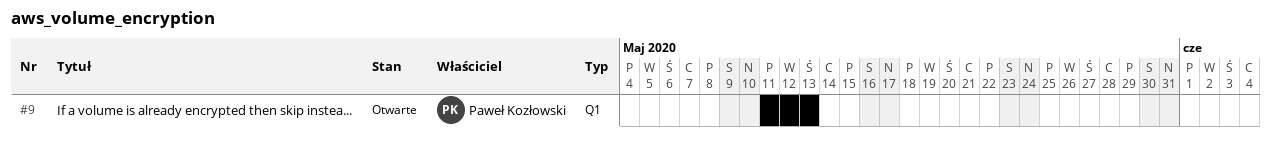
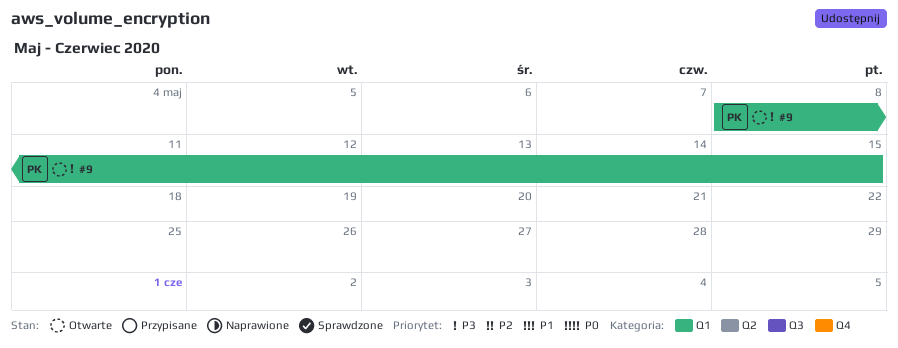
#9, start: May 11 -> May 8
#9, due: May 13 -> May 15

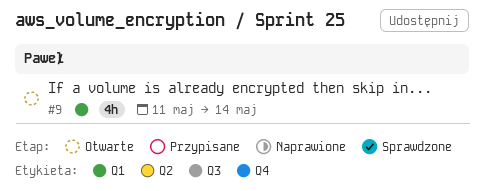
#9, start: May 8 -> May 11
#9, due: May 15 -> May 14

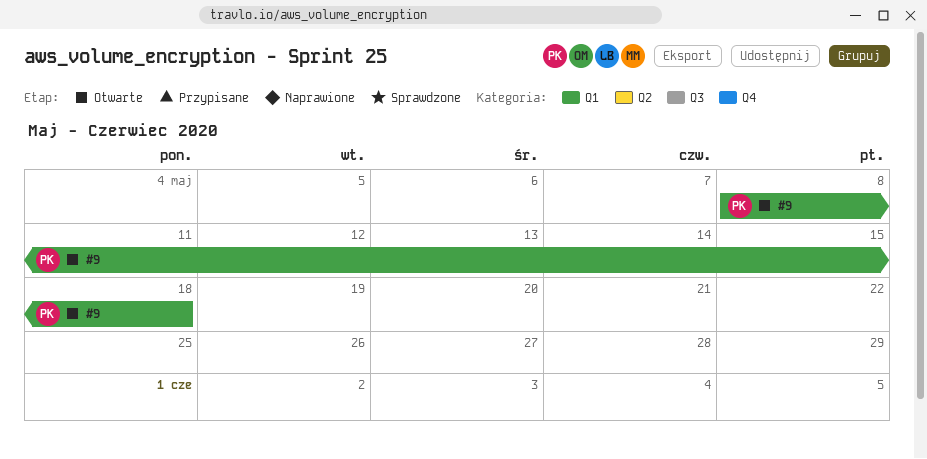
#9, start: May 11 -> May 8
#9, due: May 14 -> May 18

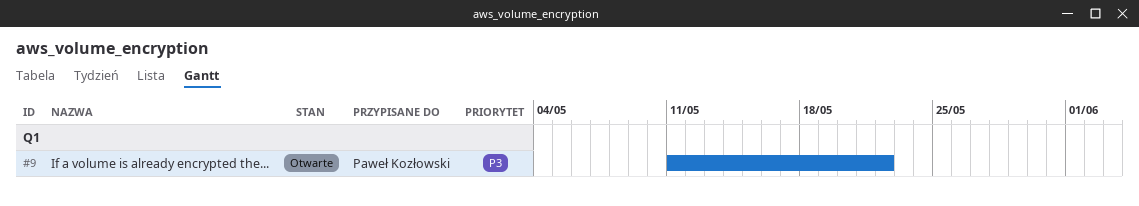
#9, start: May 8 -> May 11
#9, due: May 18 -> May 22

